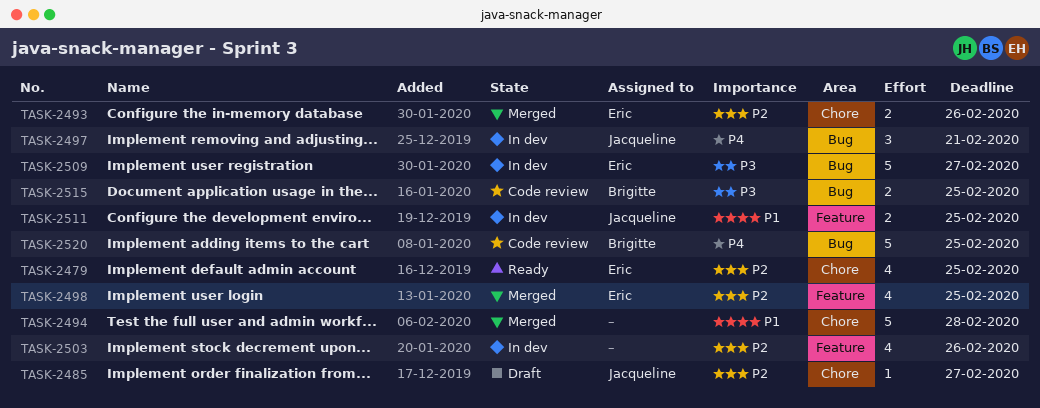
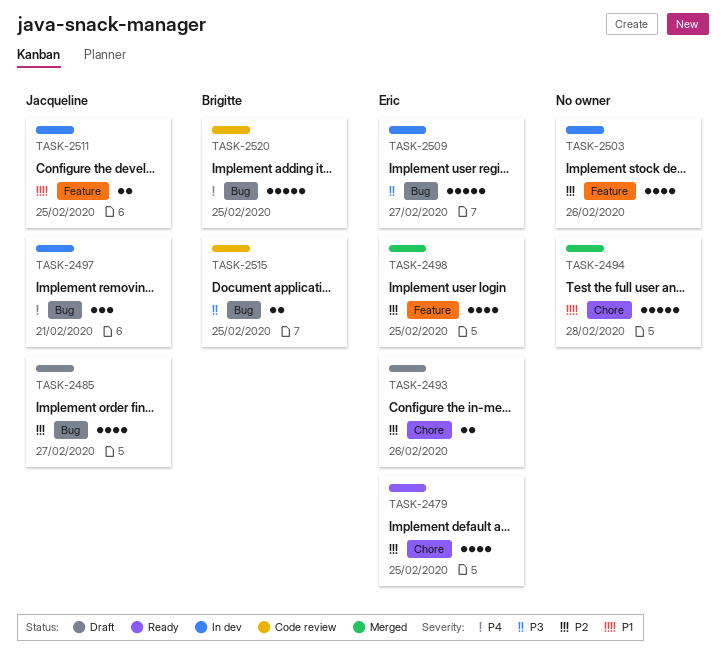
TASK-2485, label: Chore -> Bug
TASK-2485, estimate: 1 -> 4
TASK-2493, status: Merged -> Draft

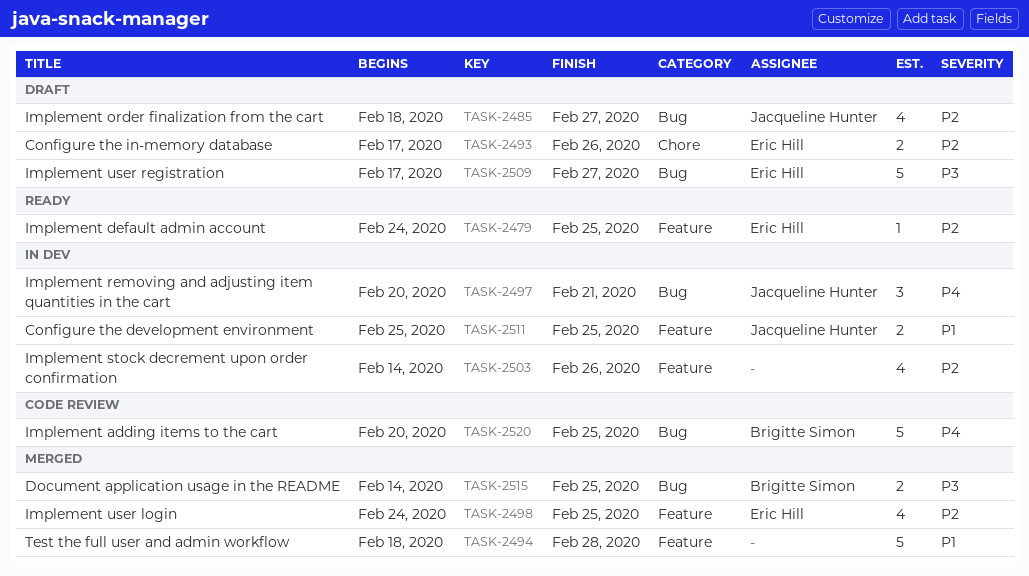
TASK-2479, label: Chore -> Feature
TASK-2479, estimate: 4 -> 1
TASK-2494, label: Chore -> Feature
TASK-2509, status: In dev -> Draft
TASK-2515, status: Code review -> Merged

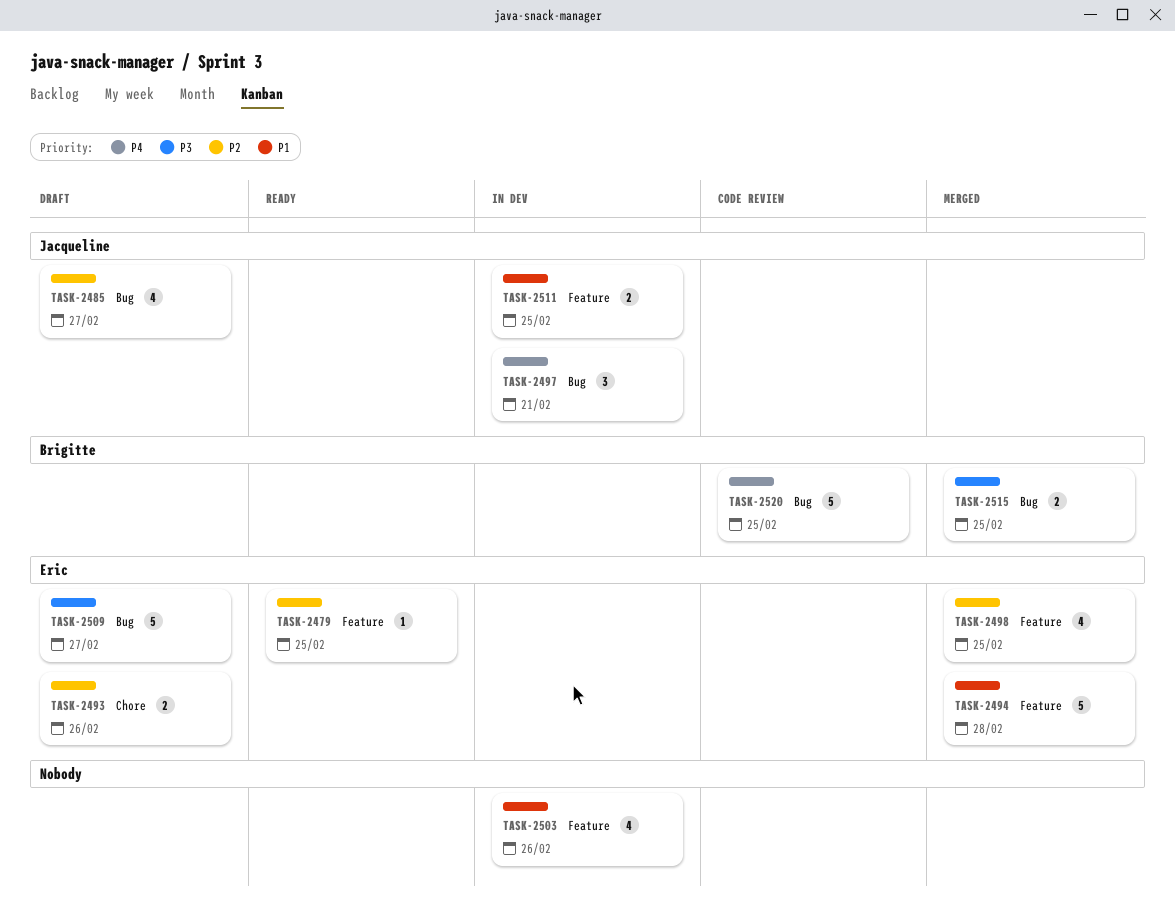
TASK-2494, owner: none -> Eric Hill
TASK-2503, priority: P2 -> P1

